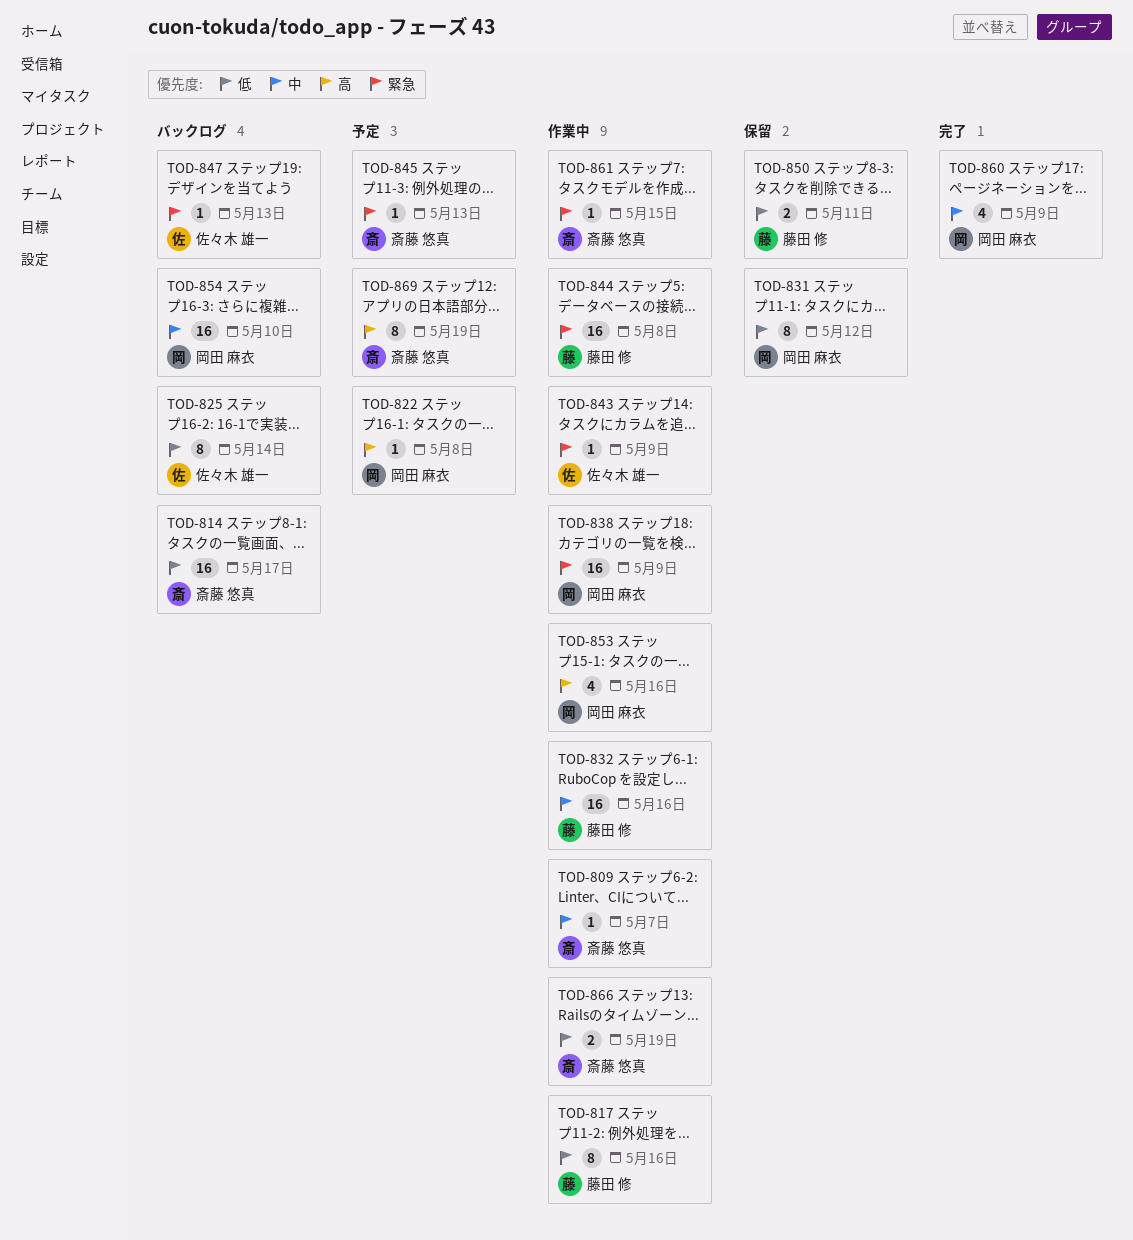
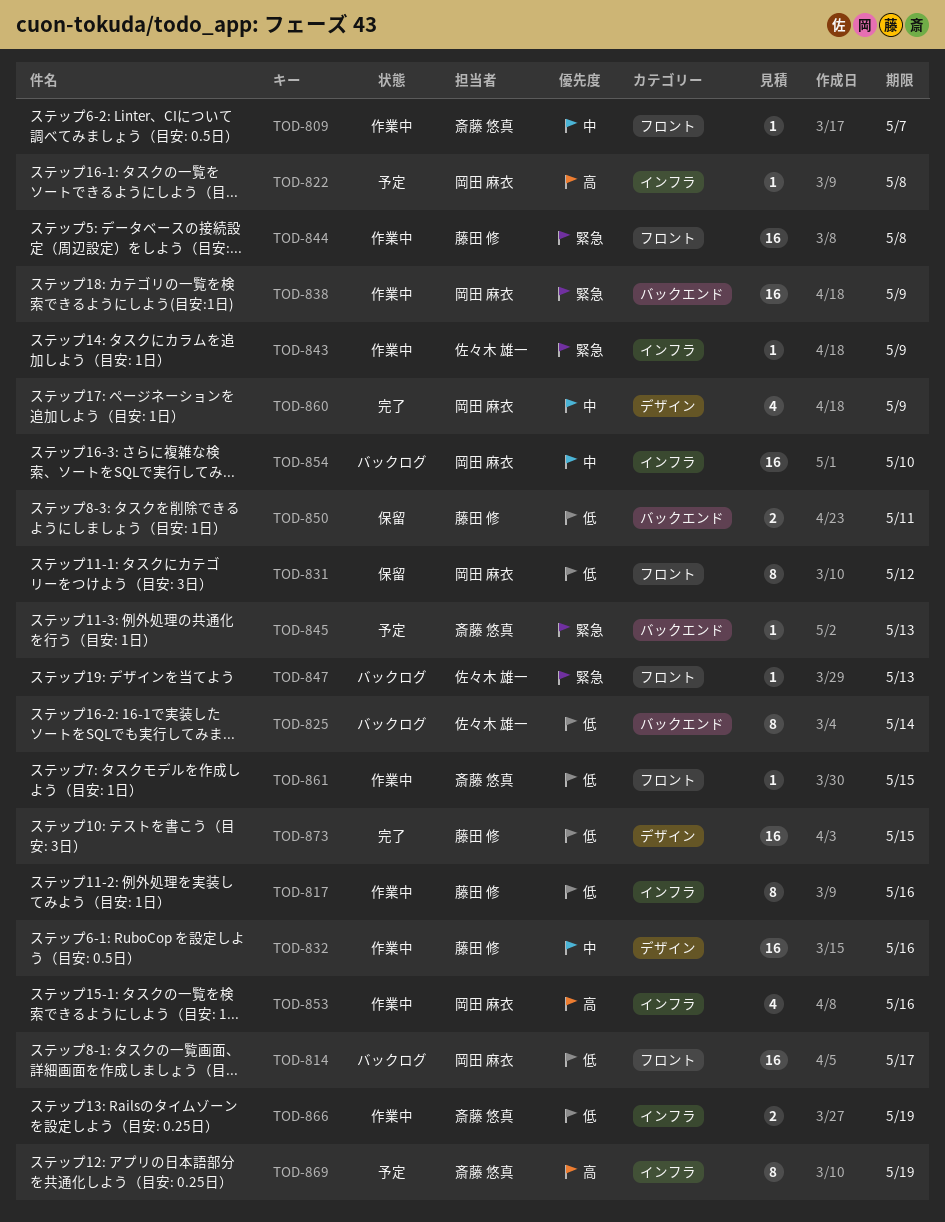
TOD-814, owner: 斎藤 悠真 -> 岡田 麻衣
TOD-861, priority: 緊急 -> 低
TOD-873: none -> present

